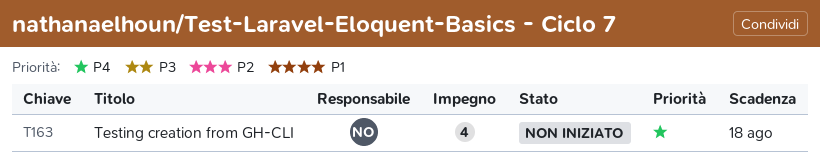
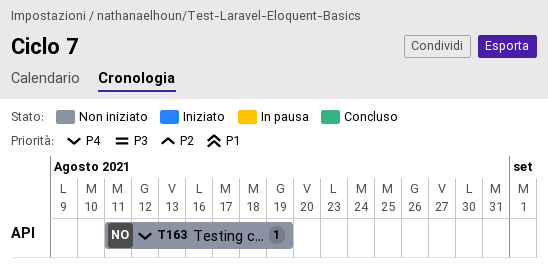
T163, estimate: 4 -> 1
T163, due: Aug 18 -> Aug 19

